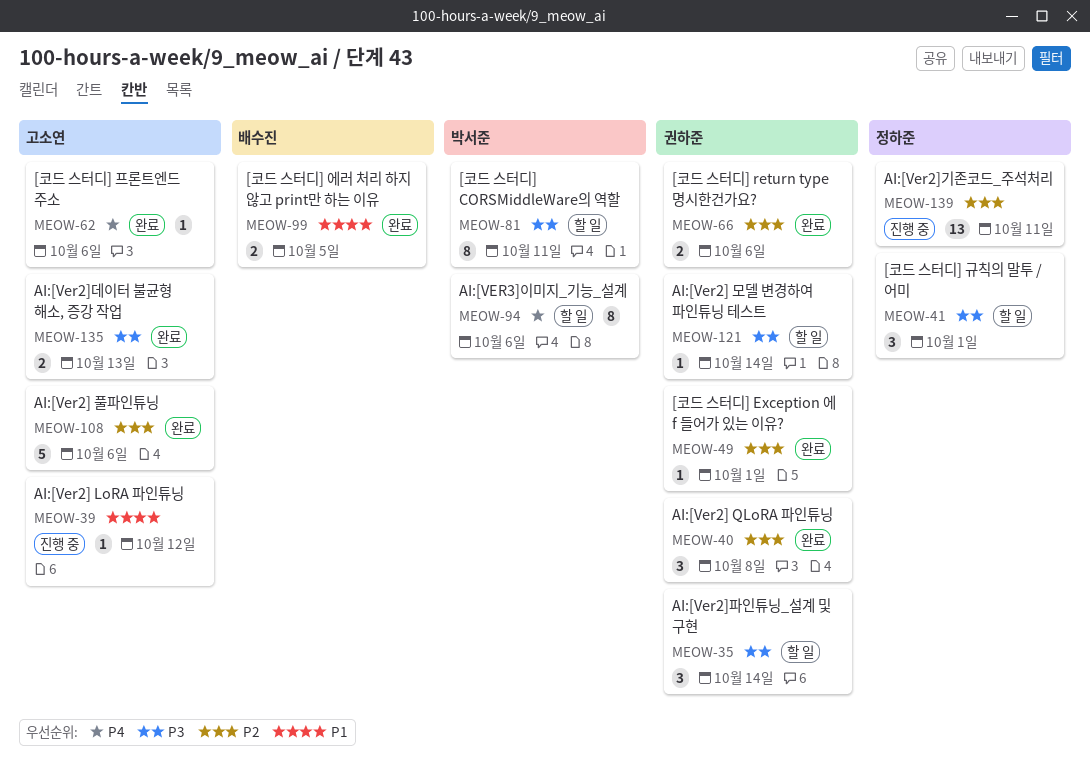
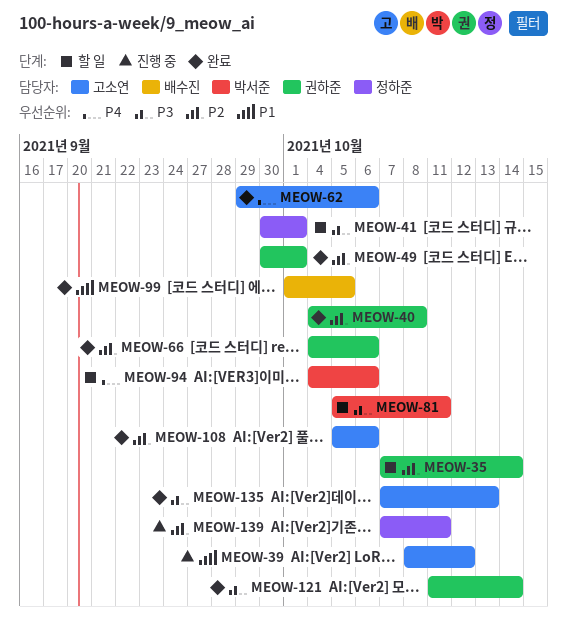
MEOW-35, priority: P3 -> P2
MEOW-121, status: 할 일 -> 완료

